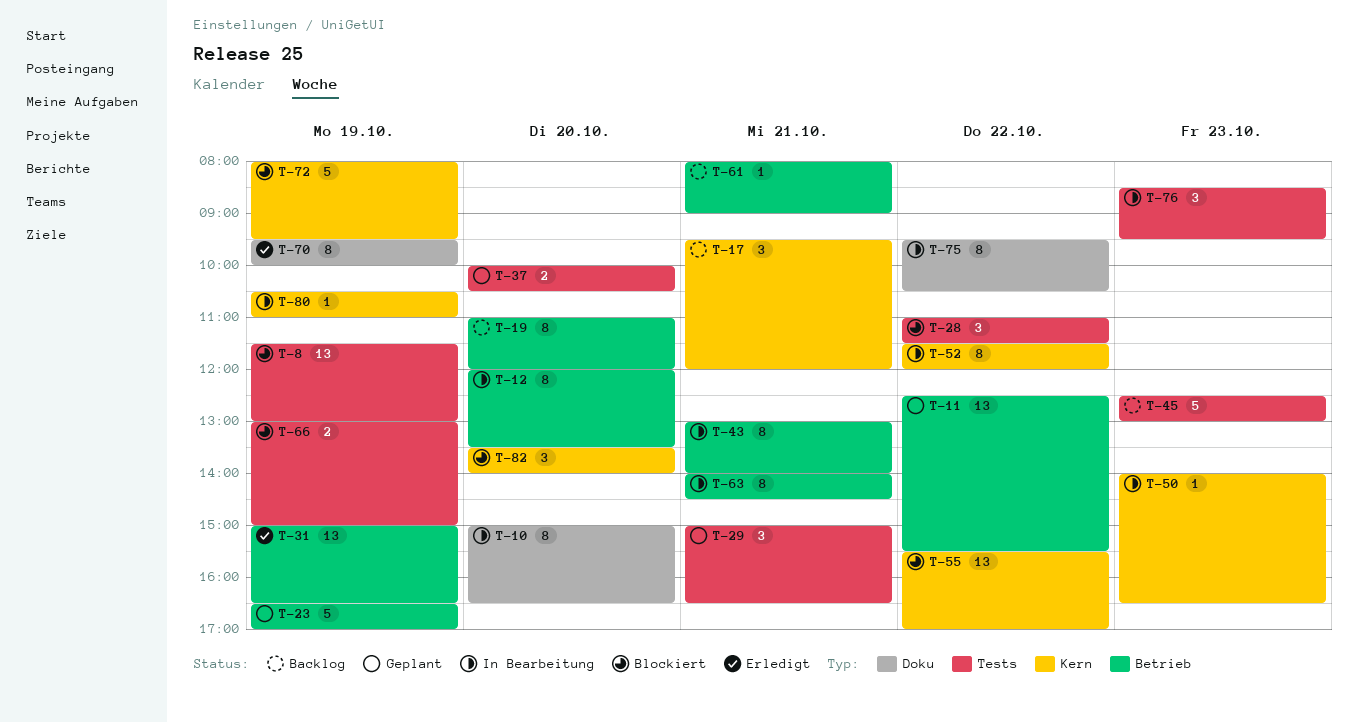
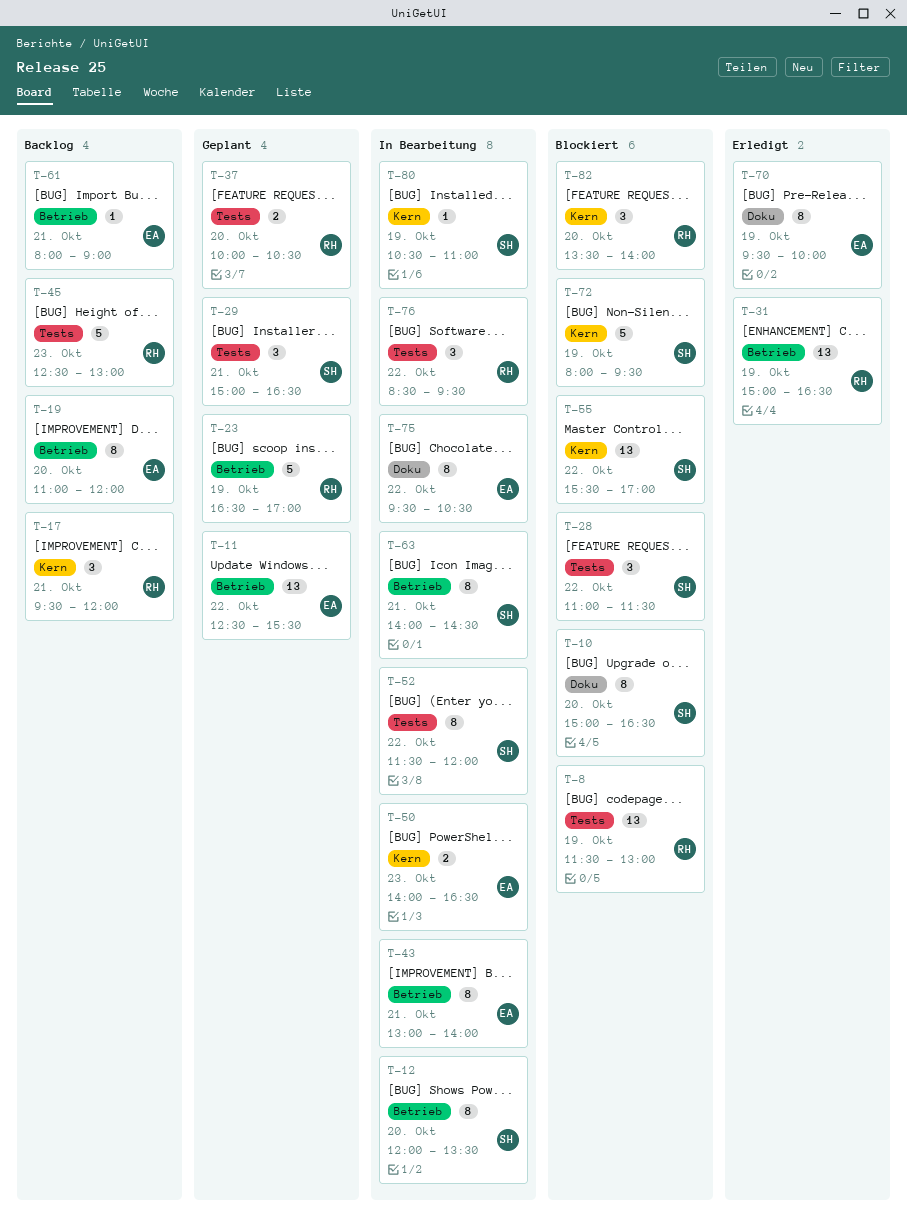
T-10, status: In Bearbeitung -> Blockiert
T-50, estimate: 1 -> 2
T-52, label: Kern -> Tests
T-66: present -> none
T-76, day: Oct 23 -> Oct 22

